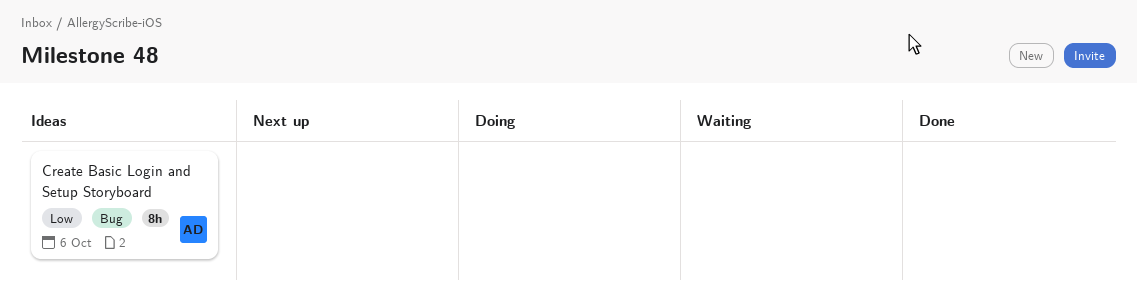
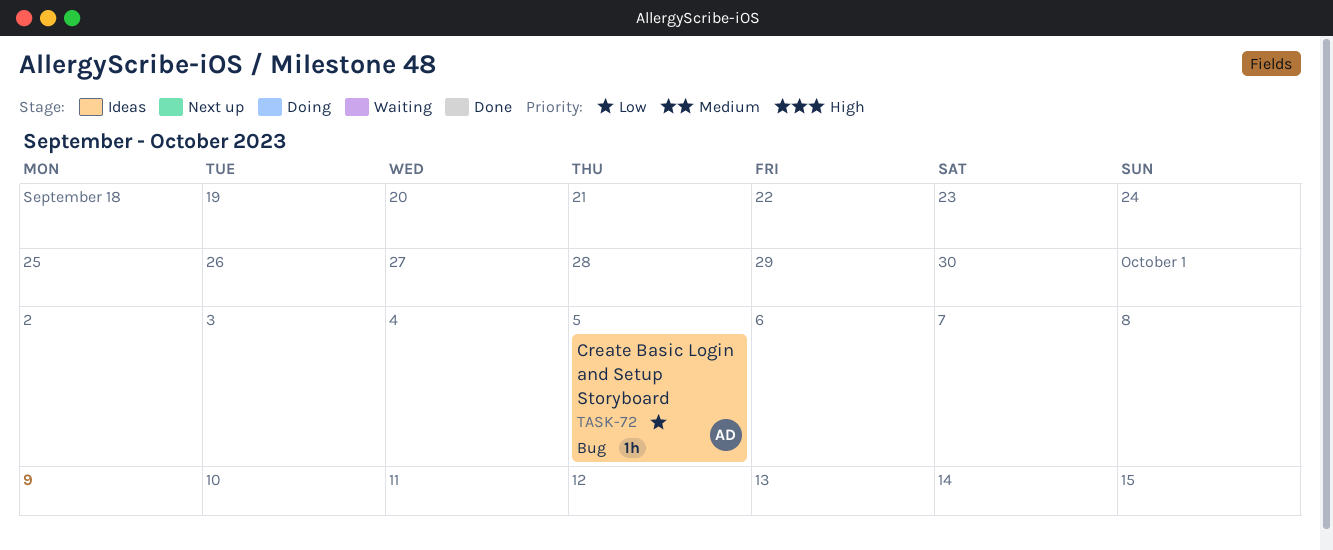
Create Basic Login and Setup Storyboard, estimate: 8h -> 1h
Create Basic Login and Setup Storyboard, due: Oct 6 -> Oct 5

